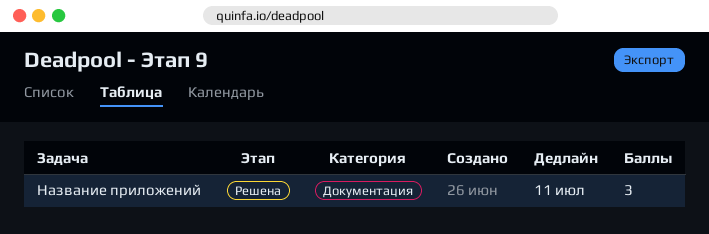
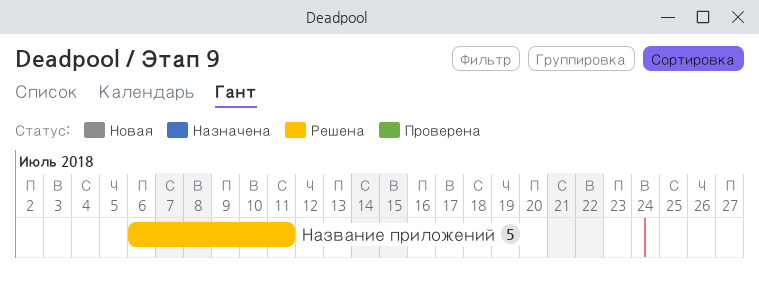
Название приложений, estimate: 3 -> 5

